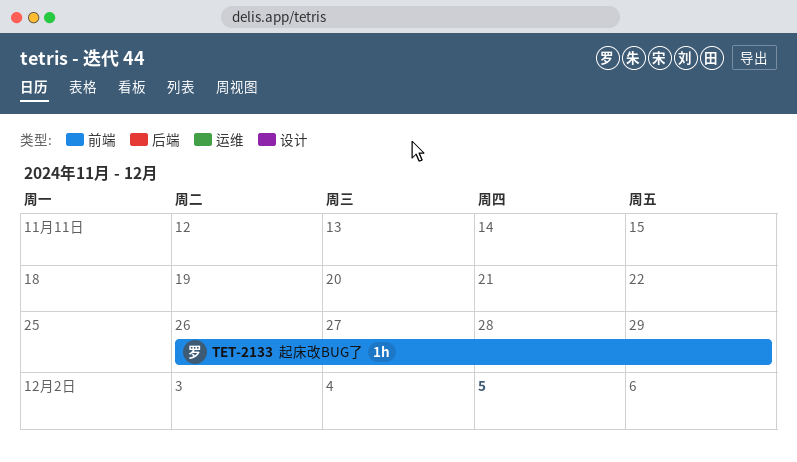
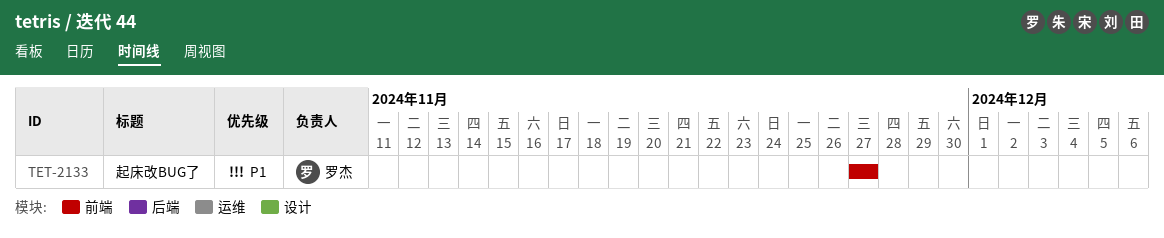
TET-2133, start: Nov 26 -> Nov 27
TET-2133, due: Nov 29 -> Nov 27

